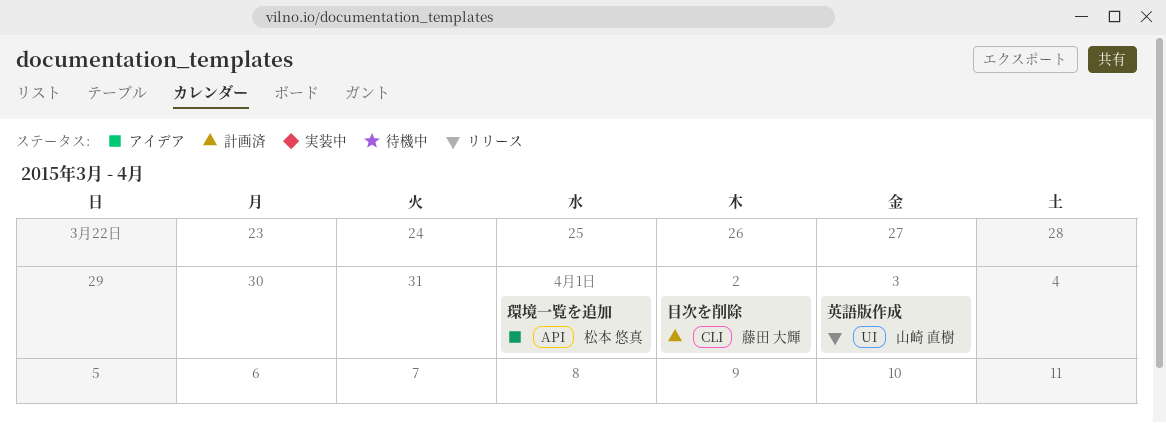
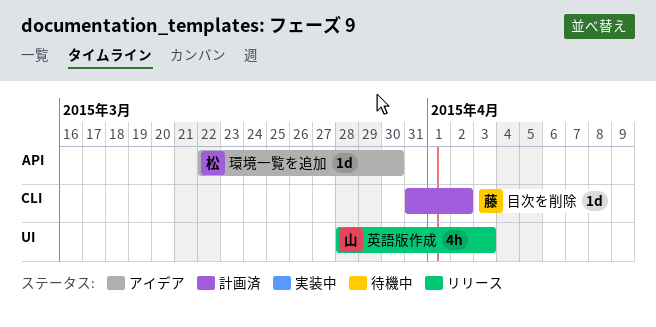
環境一覧を追加, due: Apr 1 -> Mar 30

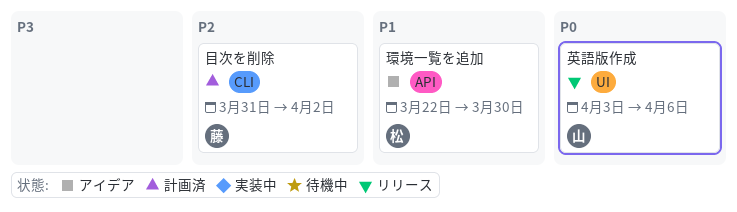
英語版作成, start: Mar 28 -> Apr 3
英語版作成, due: Apr 3 -> Apr 6

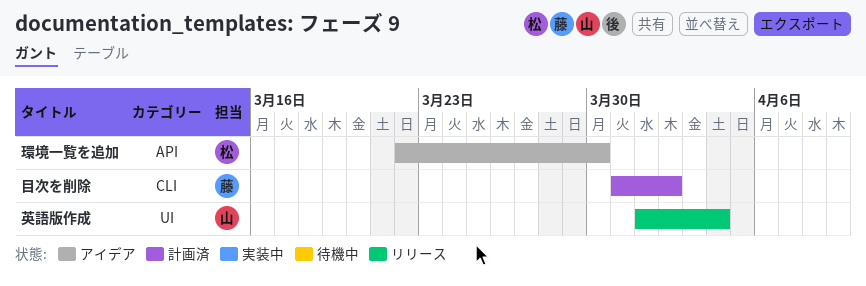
英語版作成, start: Apr 3 -> Apr 1
英語版作成, due: Apr 6 -> Apr 4

